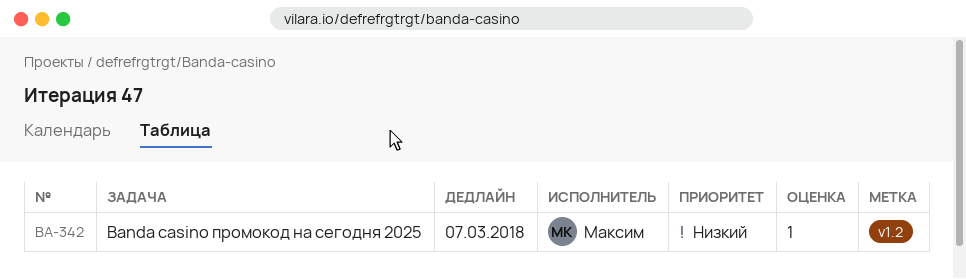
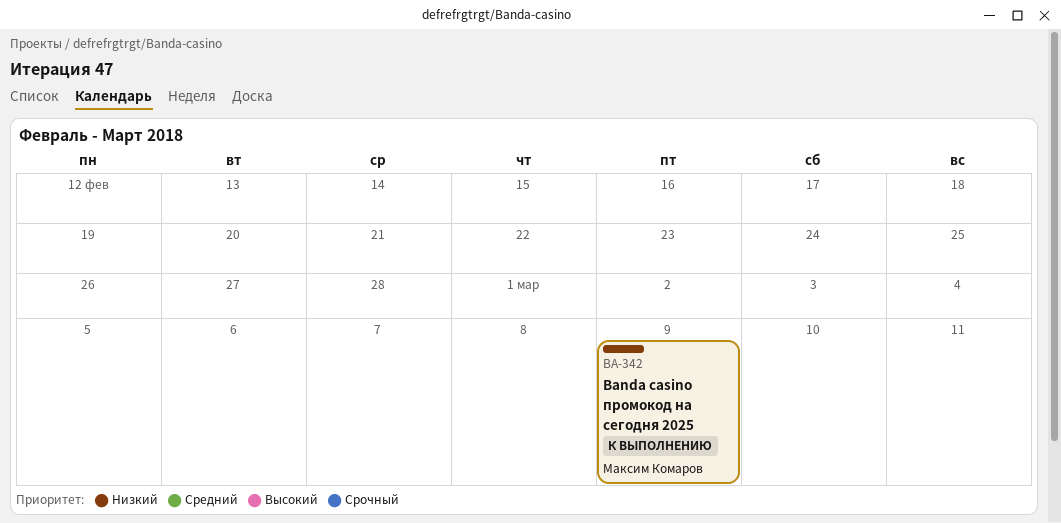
BA-342, due: Mar 7 -> Mar 9

